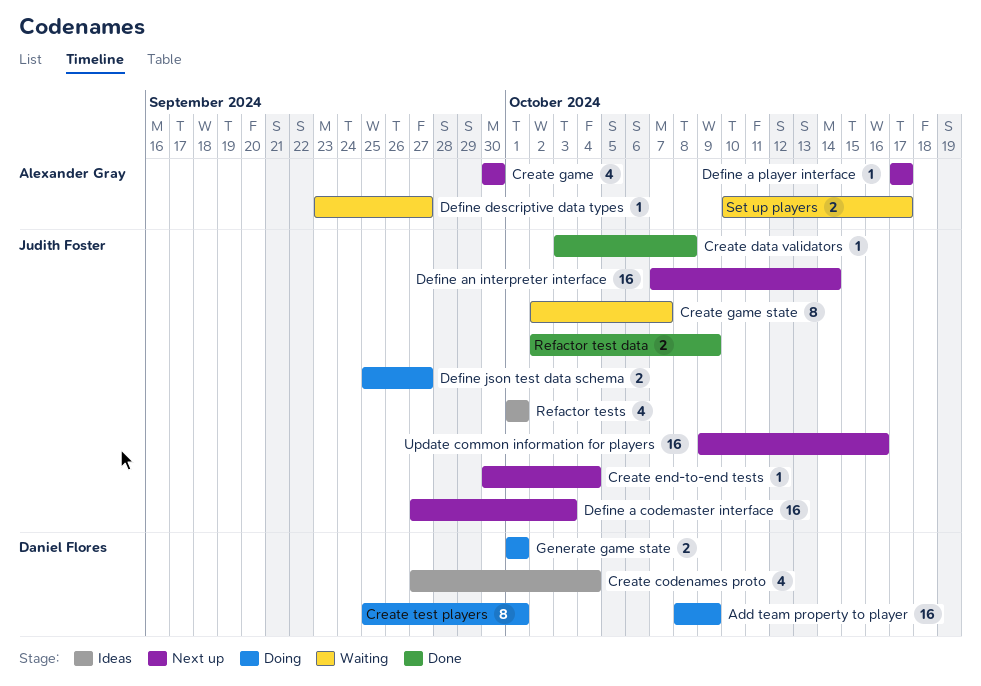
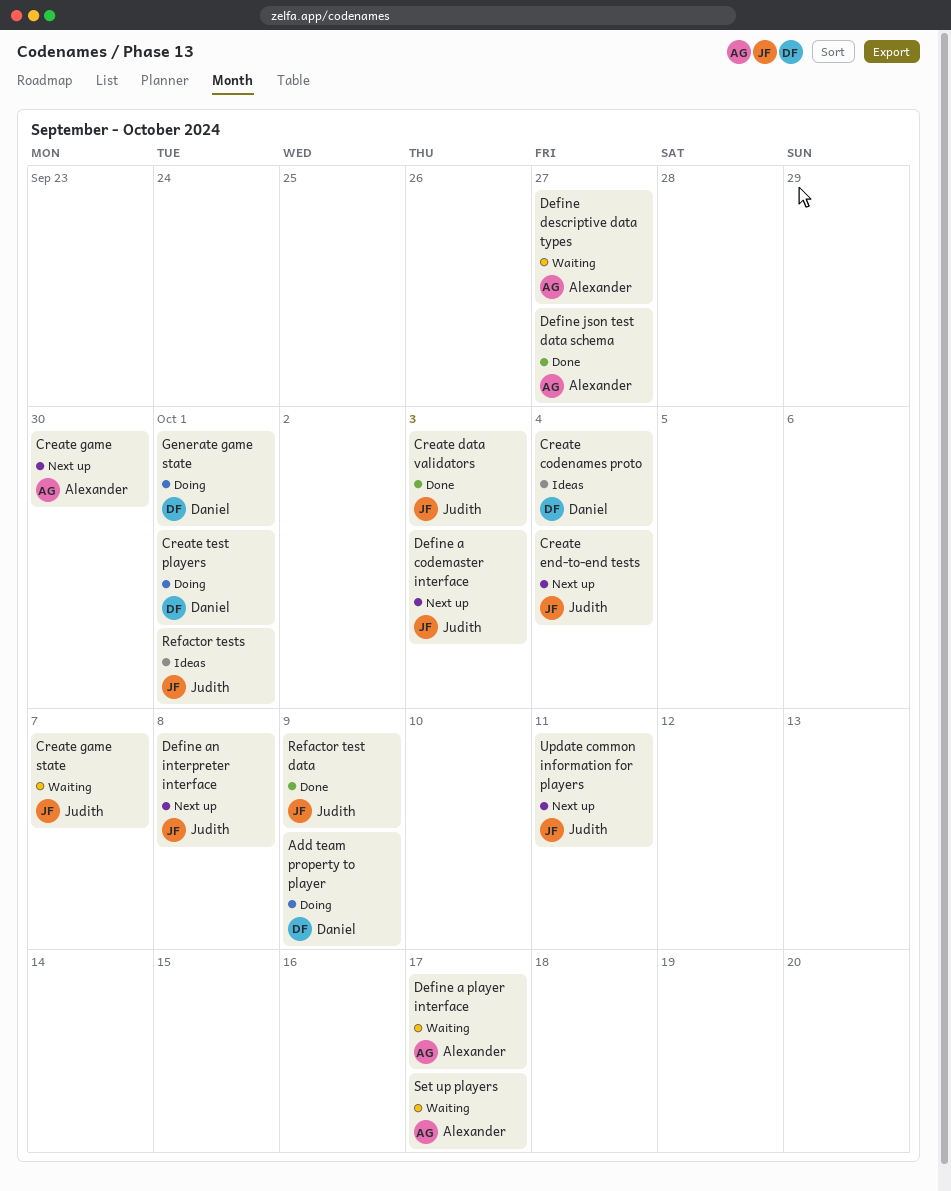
Create data validators, due: Oct 8 -> Oct 3
Define a player interface, status: Next up -> Waiting
Define an interpreter interface, due: Oct 14 -> Oct 8
Define json test data schema, status: Doing -> Done
Define json test data schema, owner: Judith Foster -> Alexander Gray
Update common information for players, due: Oct 16 -> Oct 11

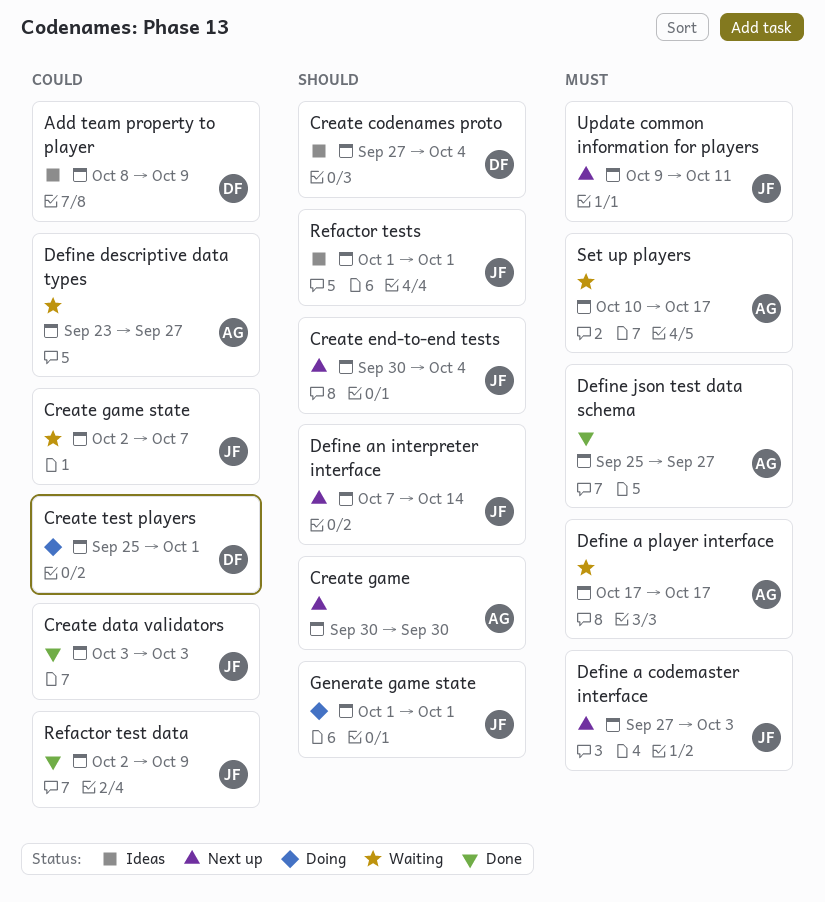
Add team property to player, status: Doing -> Ideas
Define an interpreter interface, due: Oct 8 -> Oct 14
Generate game state, owner: Daniel -> Judith

